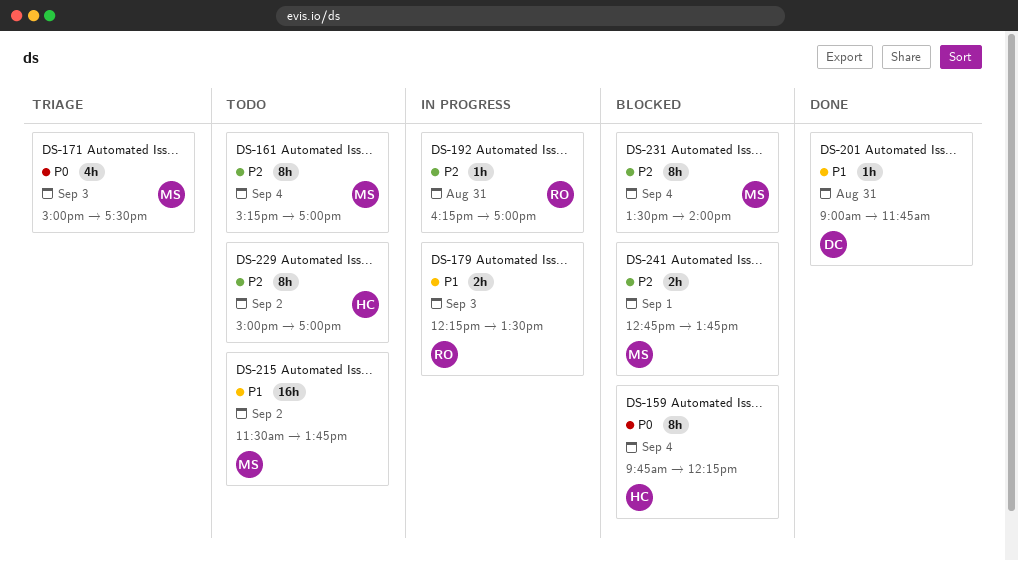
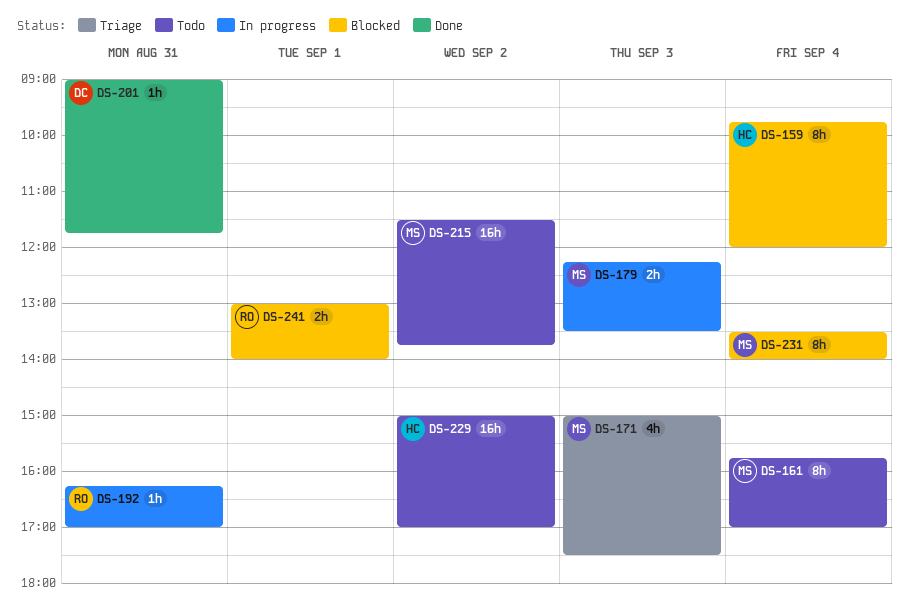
DS-159, ends: 12:15 -> 12:00
DS-161, begins: 15:15 -> 15:45
DS-179, owner: RO -> MS
DS-229, estimate: 8h -> 16h
DS-241, owner: MS -> RO
DS-241, begins: 12:45 -> 13:00
DS-241, ends: 13:45 -> 14:00

